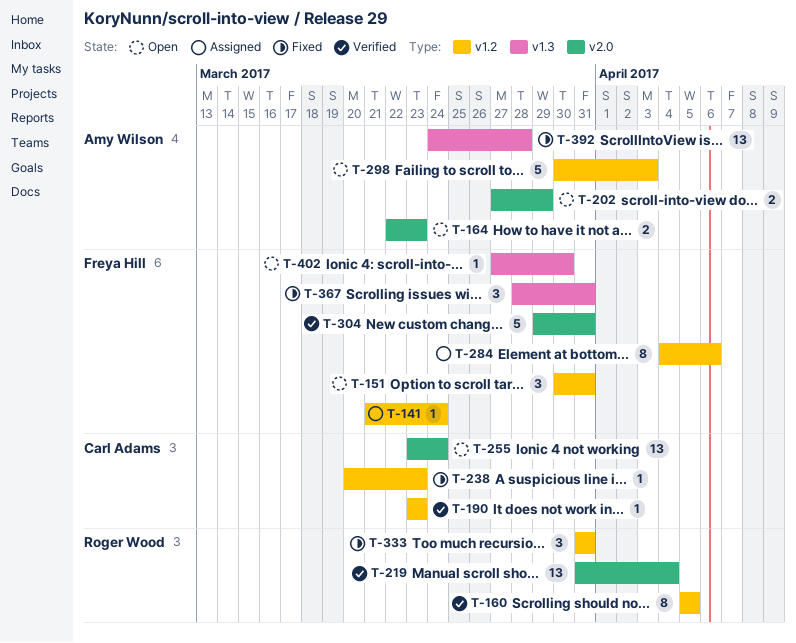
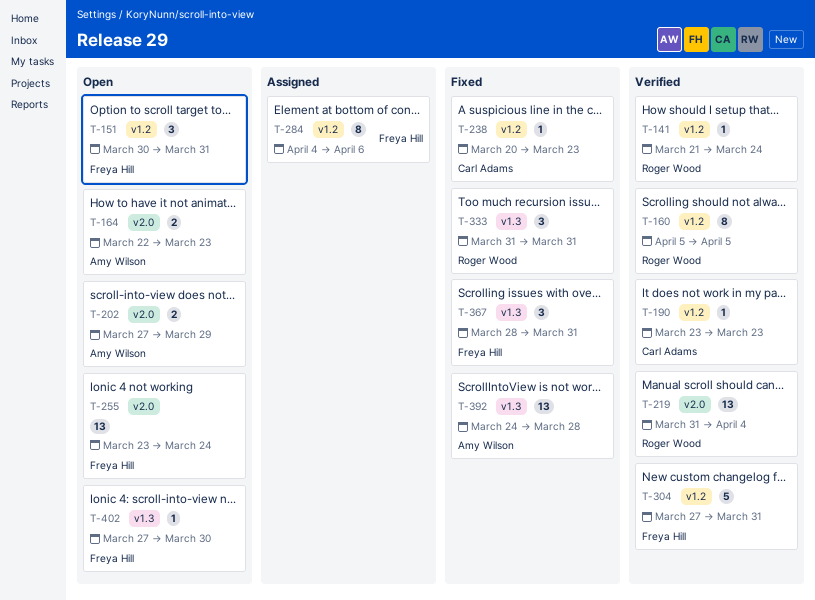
T-141, status: Assigned -> Verified
T-141, owner: Freya Hill -> Roger Wood
T-255, owner: Carl Adams -> Freya Hill
T-298: present -> none
T-304, label: v2.0 -> v1.2
T-304, start: Mar 29 -> Mar 27
T-333, label: v1.2 -> v1.3

